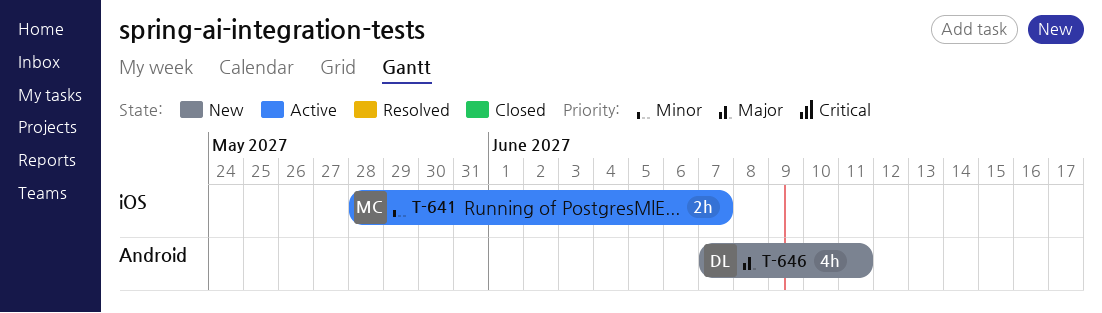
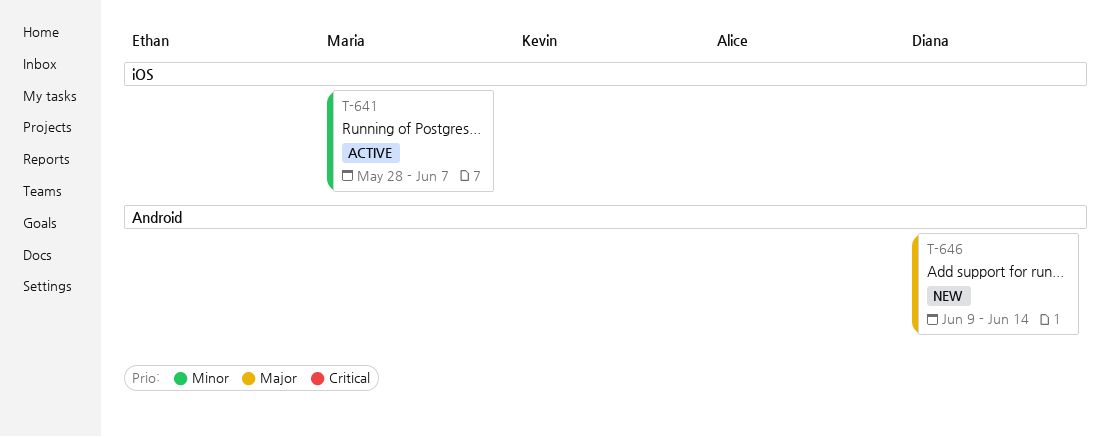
T-646, start: Jun 7 -> Jun 9
T-646, due: Jun 11 -> Jun 14

